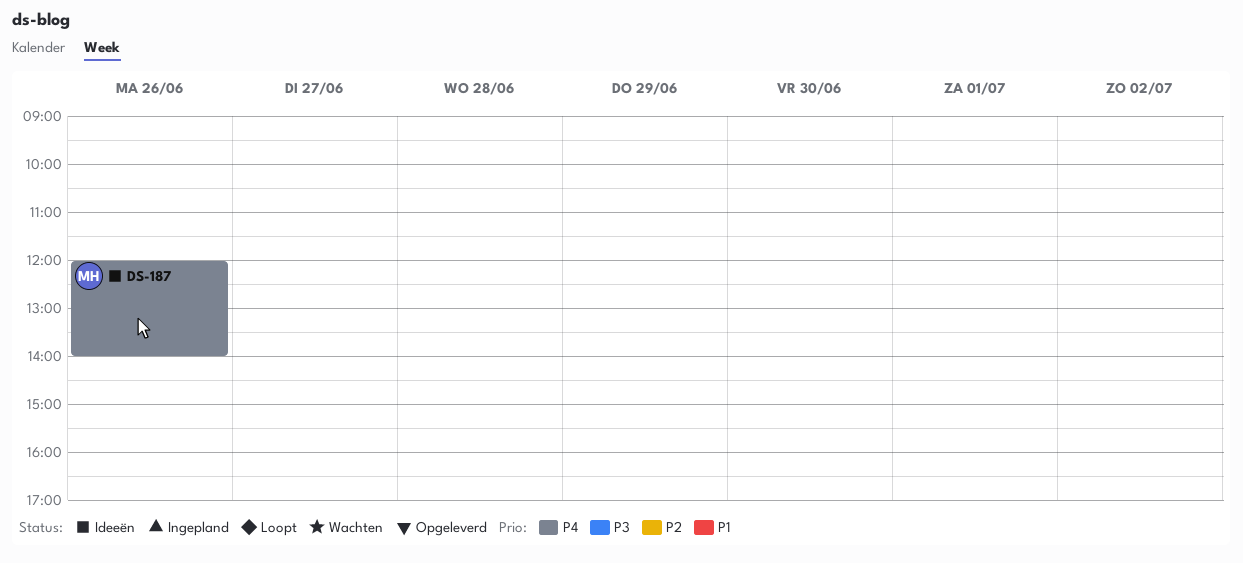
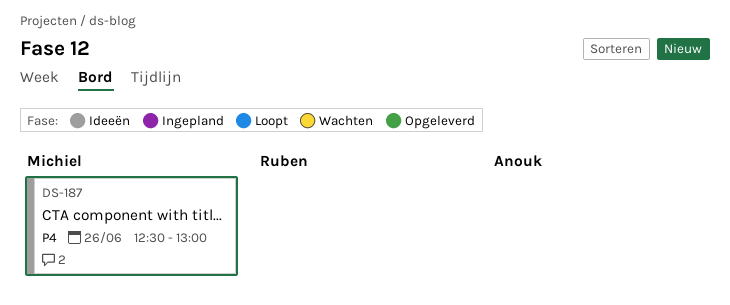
DS-187, begins: 12:00 -> 12:30
DS-187, ends: 14:00 -> 13:00

